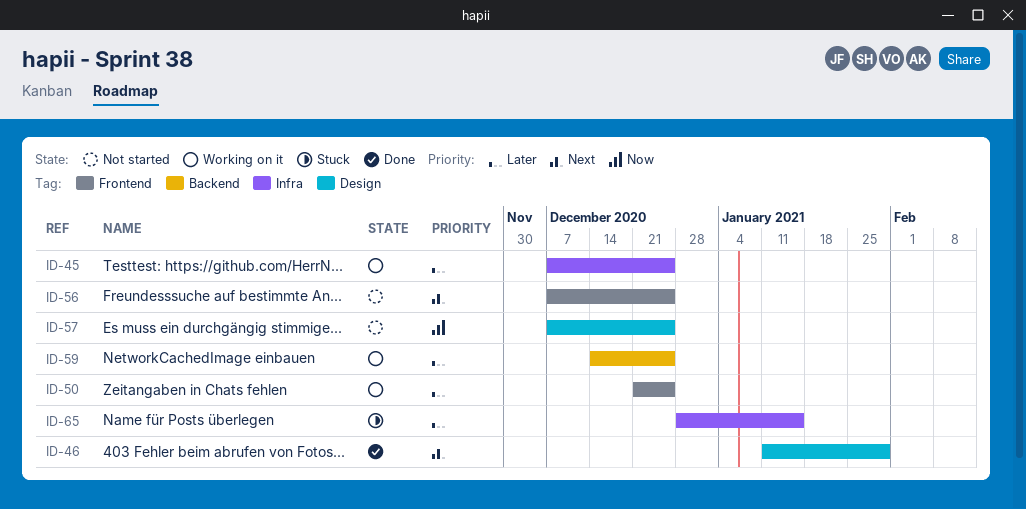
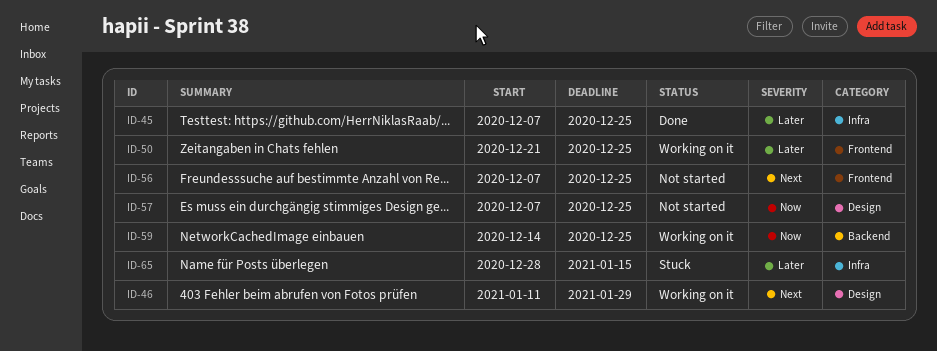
ID-45, status: Working on it -> Done
ID-46, status: Done -> Working on it
ID-59, priority: Later -> Now

